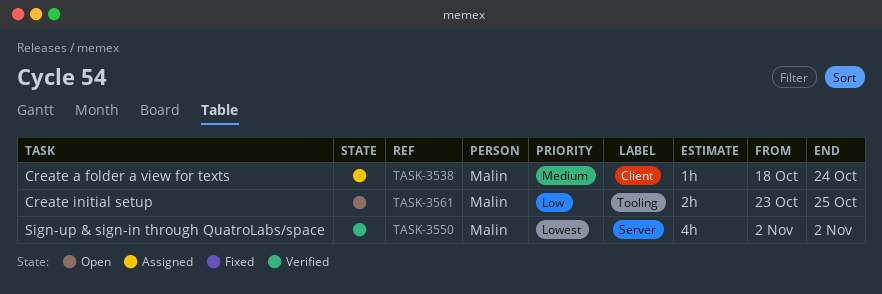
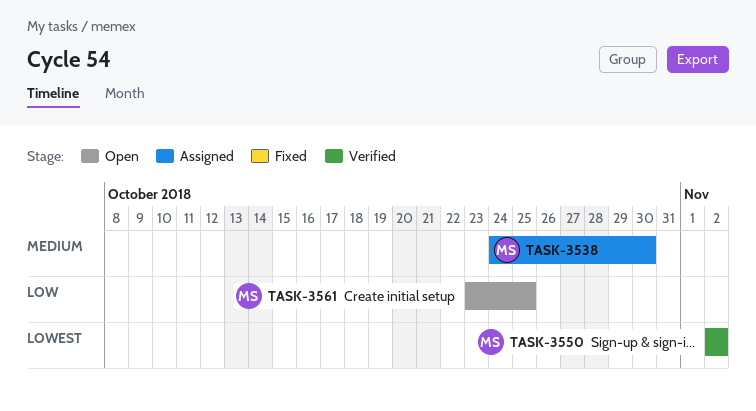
TASK-3538, start: Oct 18 -> Oct 24
TASK-3538, due: Oct 24 -> Oct 30

